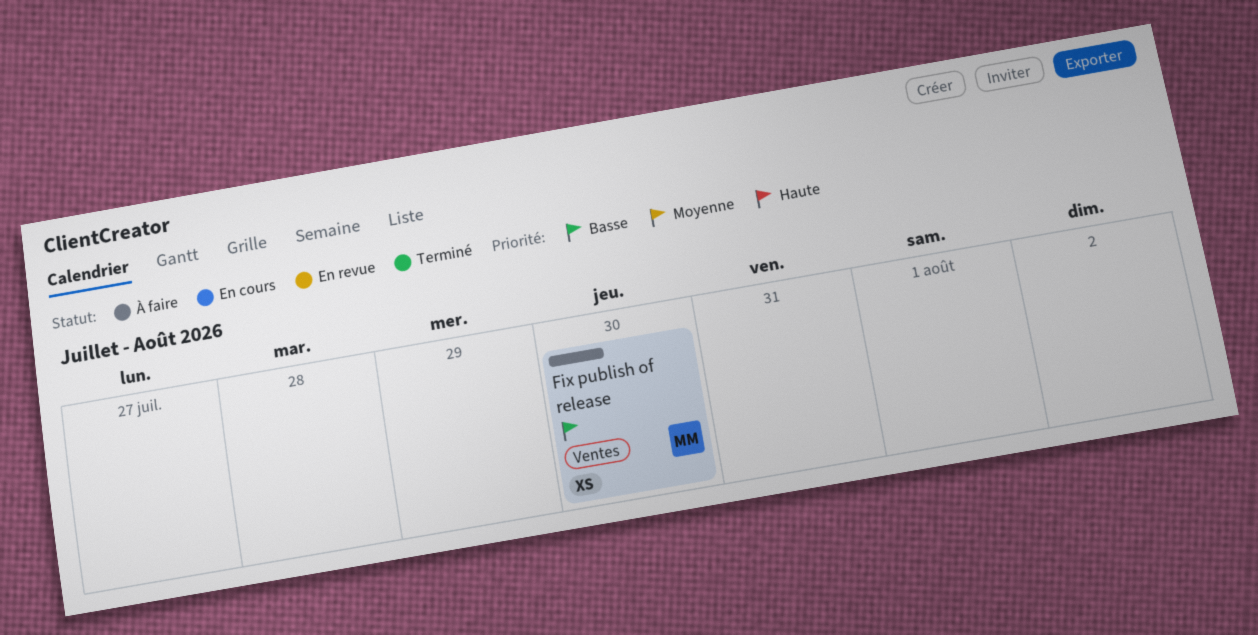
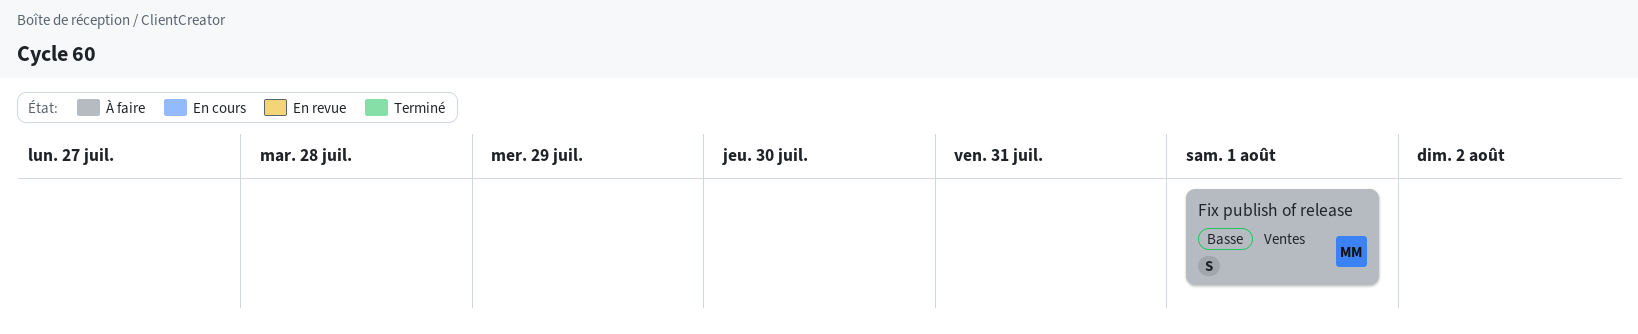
Fix publish of release, estimate: XS -> S
Fix publish of release, due: Jul 30 -> Aug 1

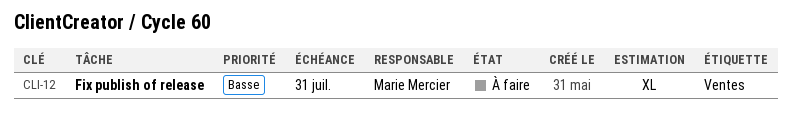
Fix publish of release, estimate: S -> XL
Fix publish of release, due: Aug 1 -> Jul 31

